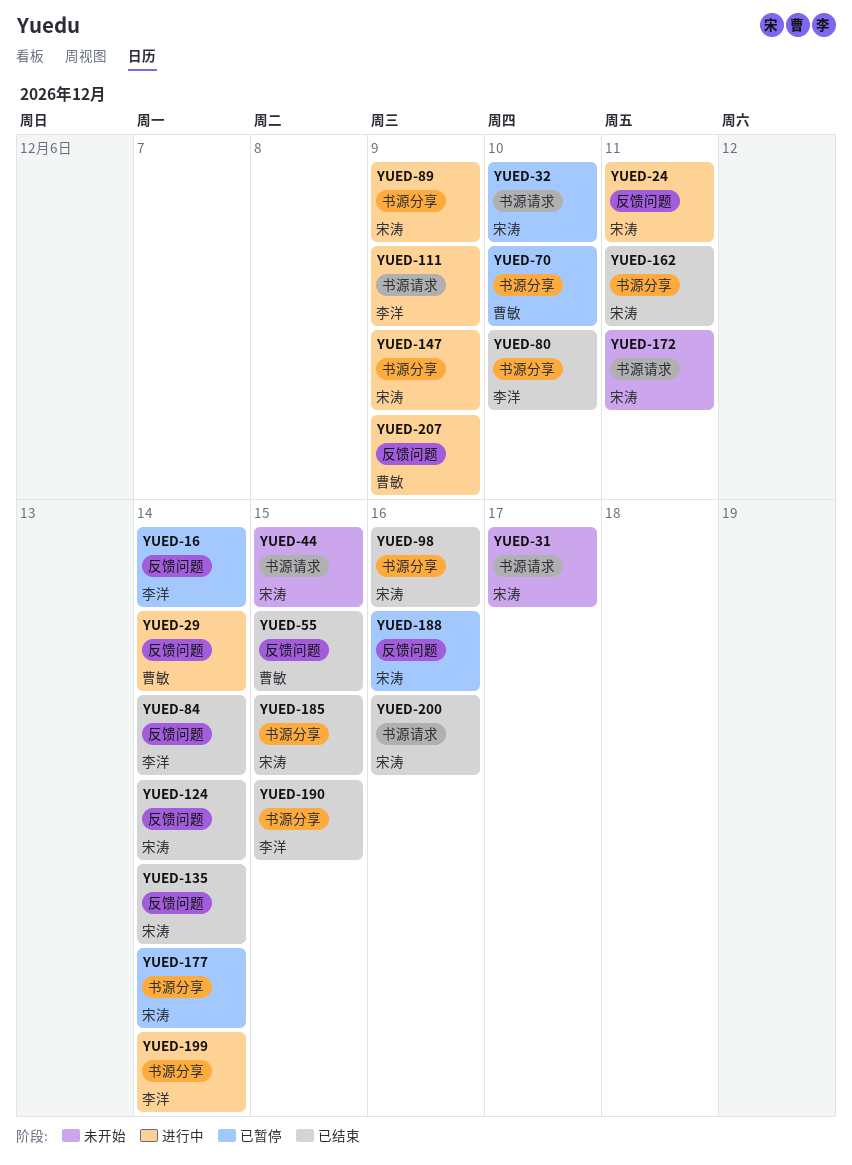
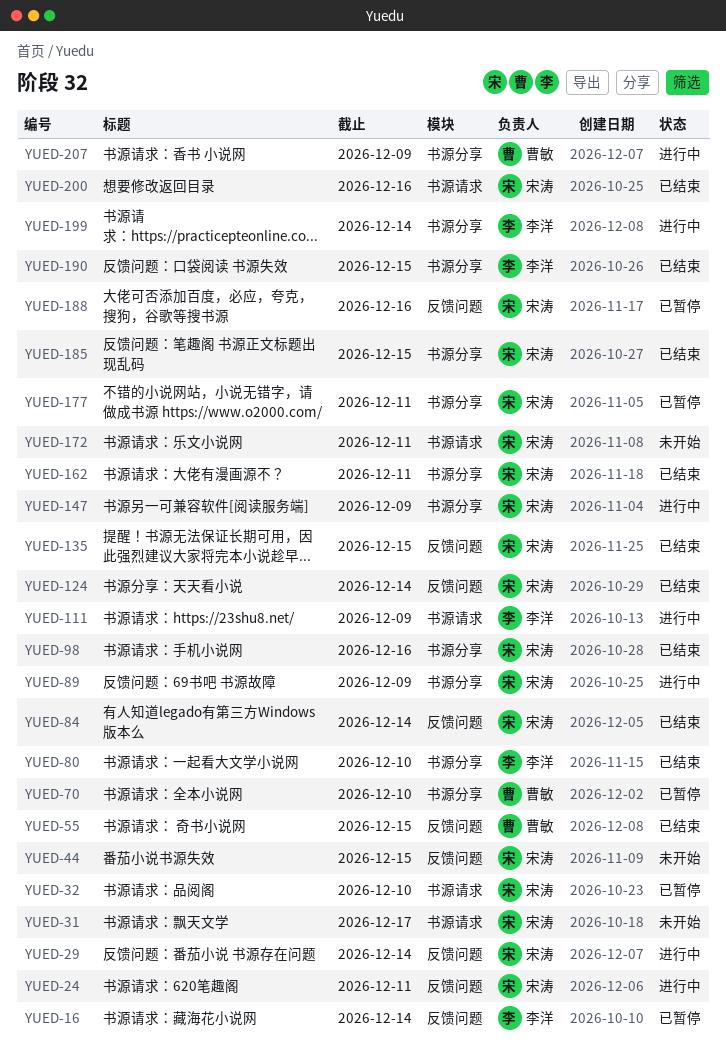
YUED-29, owner: 曹敏 -> 宋涛
YUED-44, label: 书源请求 -> 反馈问题
YUED-84, owner: 李洋 -> 宋涛
YUED-135, due: Dec 14 -> Dec 15
YUED-177, due: Dec 14 -> Dec 11
YUED-207, label: 反馈问题 -> 书源分享

